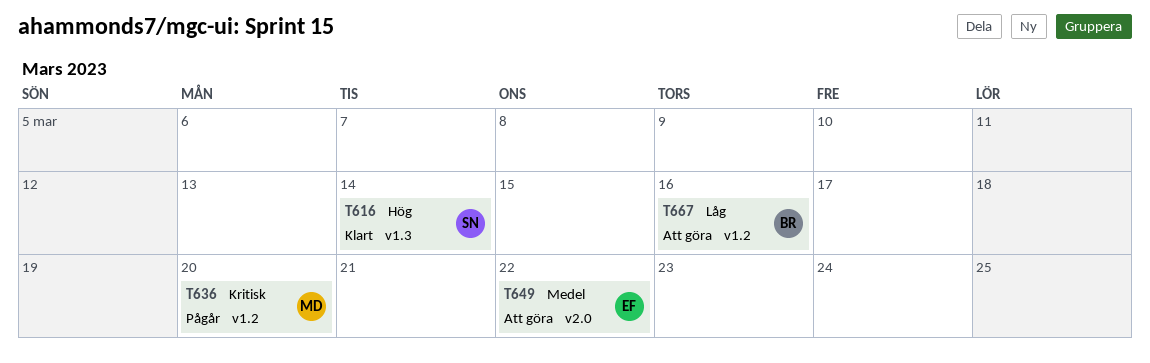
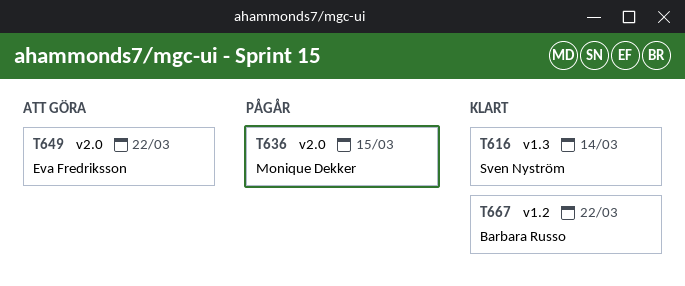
T636, label: v1.2 -> v2.0
T636, due: Mar 20 -> Mar 15
T667, status: Att göra -> Klart
T667, due: Mar 16 -> Mar 22

